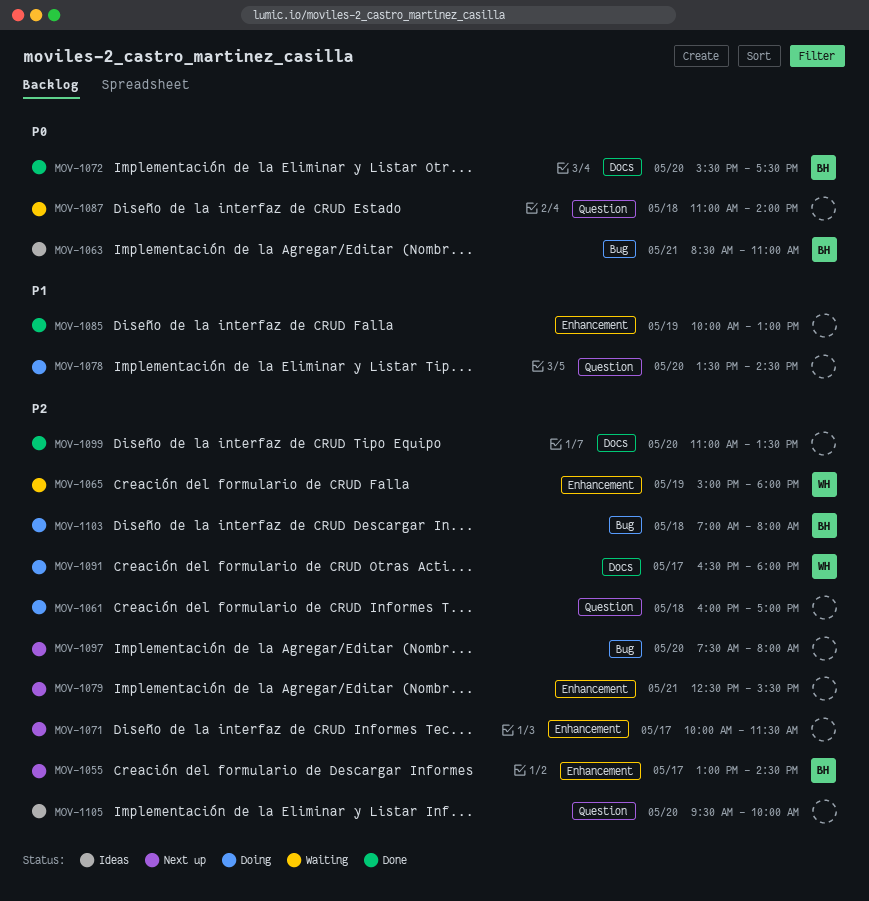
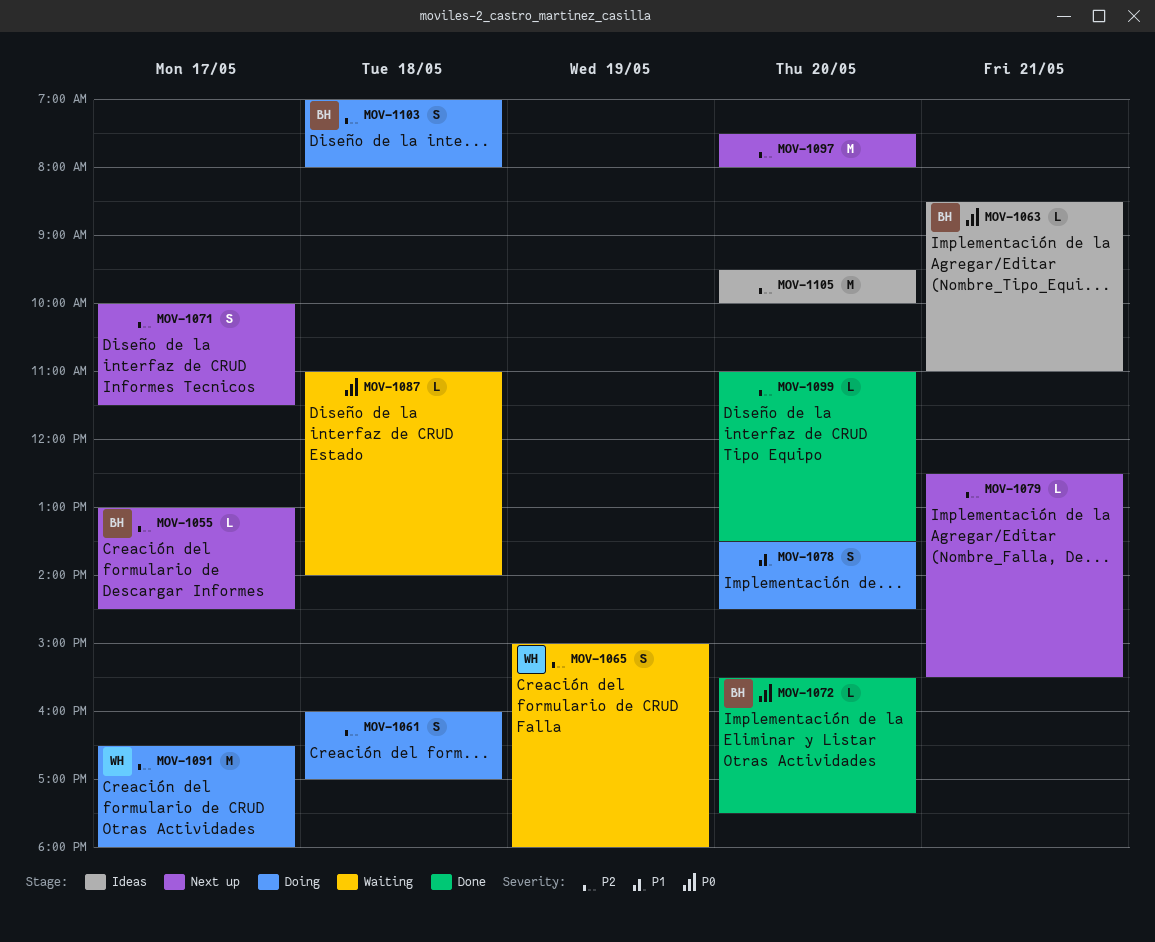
MOV-1085: present -> none

